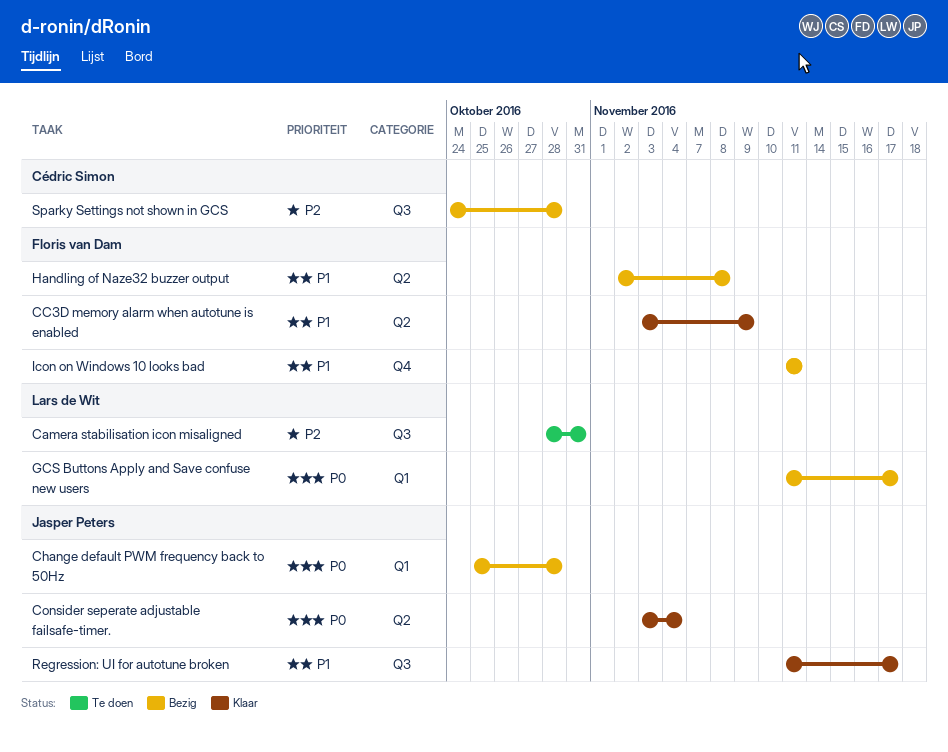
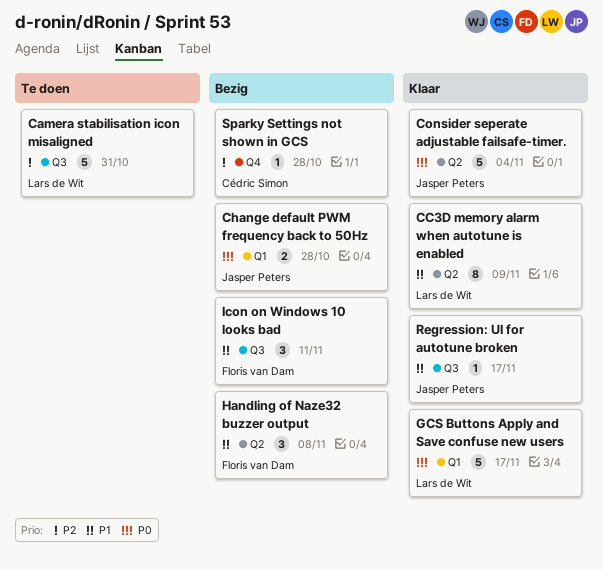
CC3D memory alarm when autotune is enabled, owner: Floris van Dam -> Lars de Wit
GCS Buttons Apply and Save confuse new users, status: Bezig -> Klaar
Icon on Windows 10 looks bad, label: Q4 -> Q3
Sparky Settings not shown in GCS, label: Q3 -> Q4

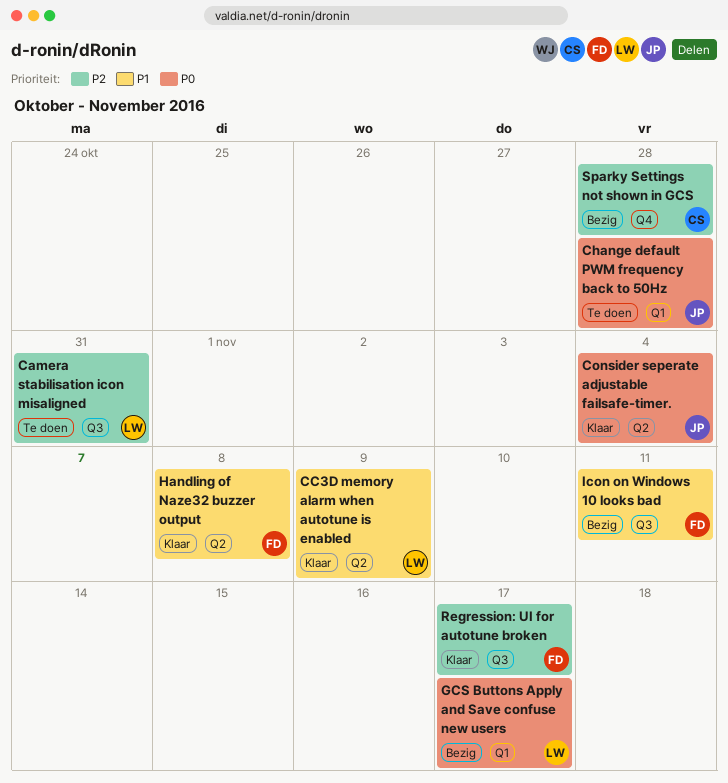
Change default PWM frequency back to 50Hz, status: Bezig -> Te doen
GCS Buttons Apply and Save confuse new users, status: Klaar -> Bezig
Handling of Naze32 buzzer output, status: Bezig -> Klaar
Regression: UI for autotune broken, owner: Jasper Peters -> Floris van Dam
Regression: UI for autotune broken, priority: P1 -> P2

